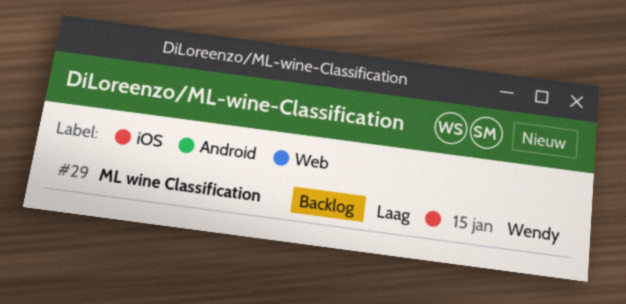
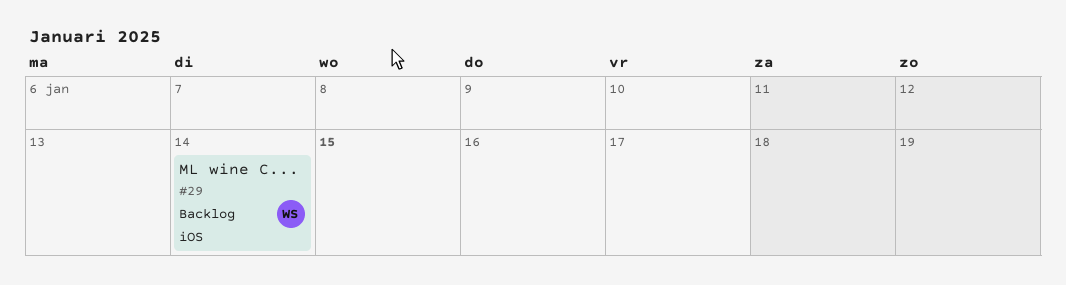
#29, due: Jan 15 -> Jan 14

